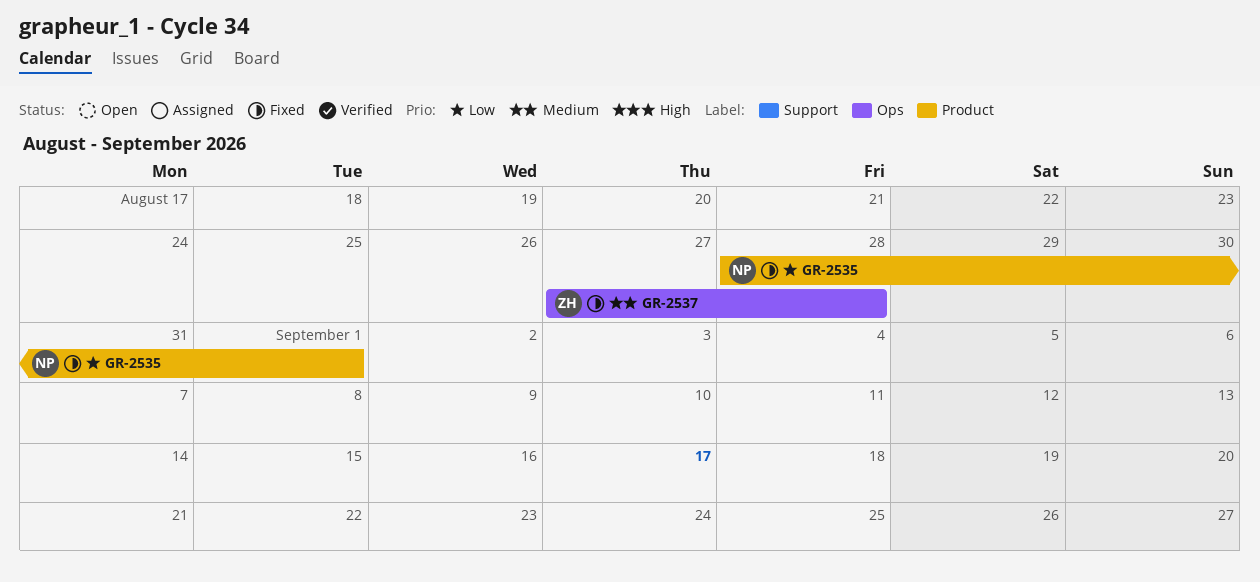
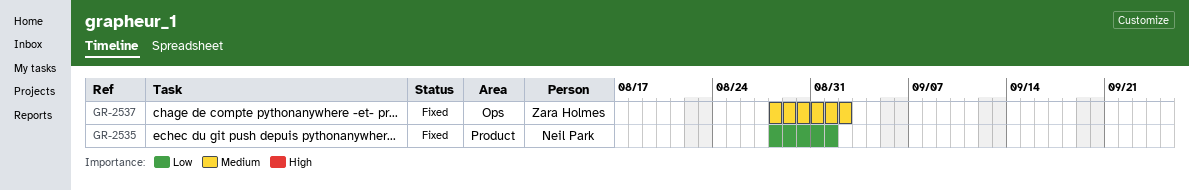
GR-2537, start: Aug 27 -> Aug 28
GR-2537, due: Aug 28 -> Sep 2

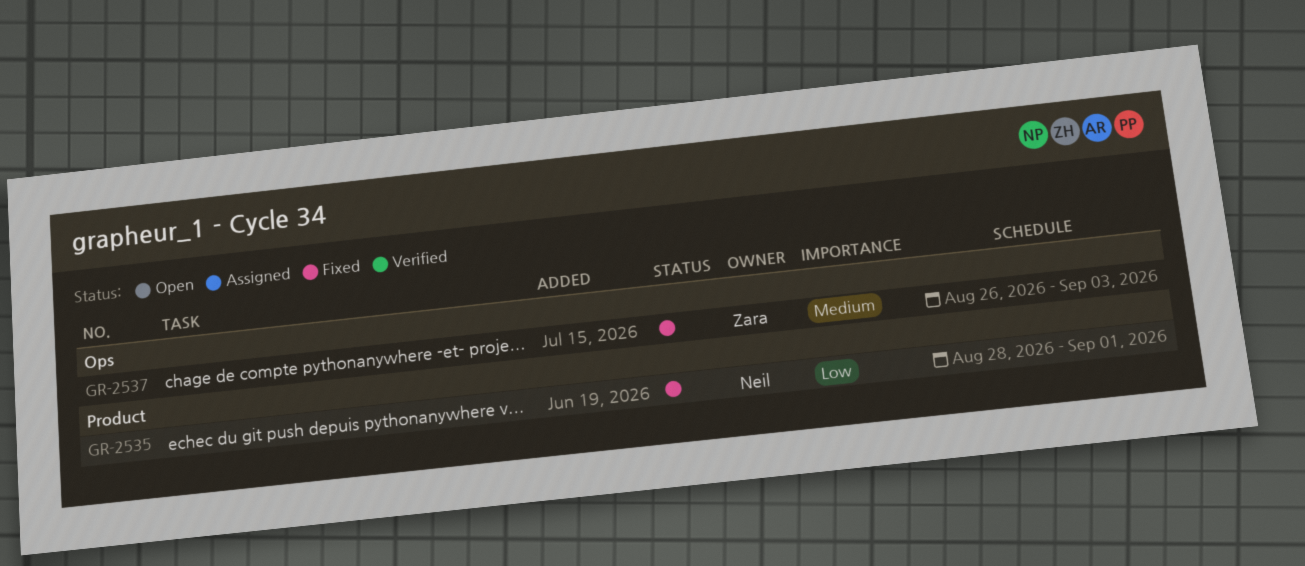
GR-2537, start: Aug 28 -> Aug 26
GR-2537, due: Sep 2 -> Sep 3

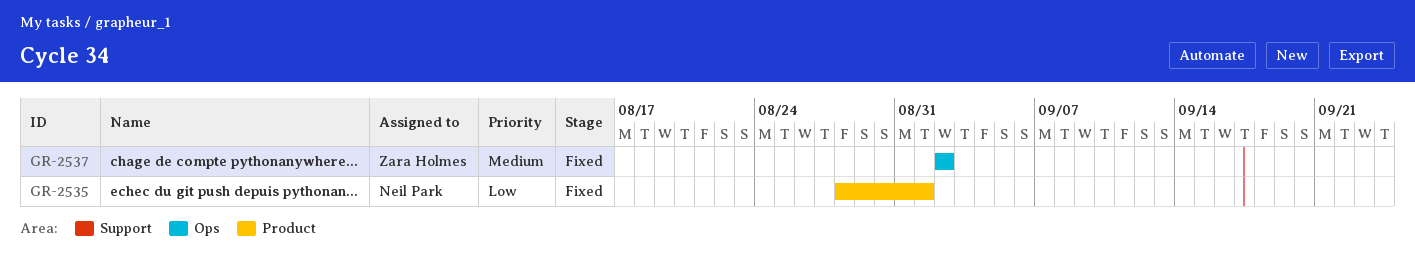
GR-2537, start: Aug 26 -> Sep 2
GR-2537, due: Sep 3 -> Sep 2

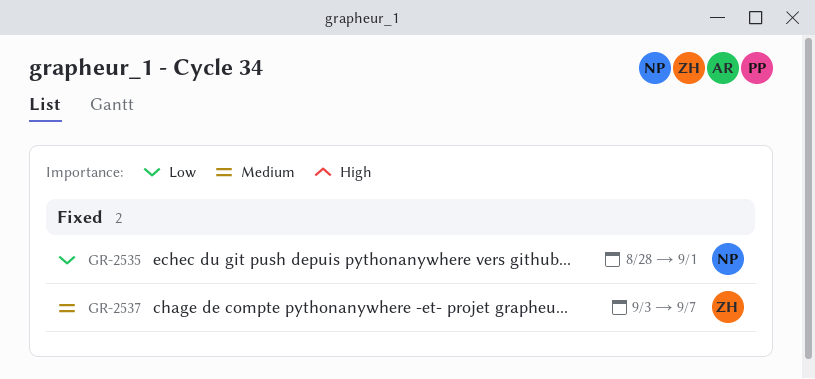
GR-2537, start: Sep 2 -> Sep 3
GR-2537, due: Sep 2 -> Sep 7

